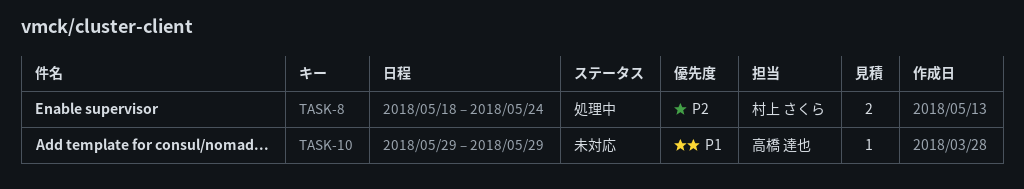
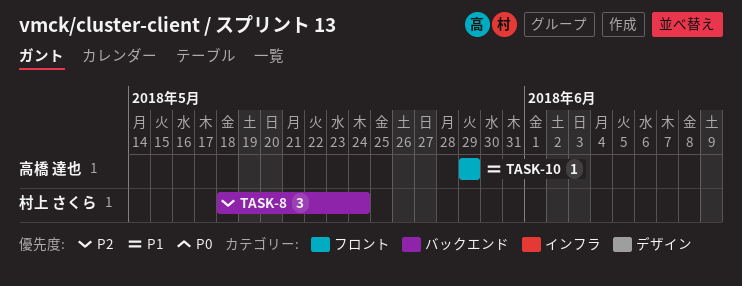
TASK-8, estimate: 2 -> 3

